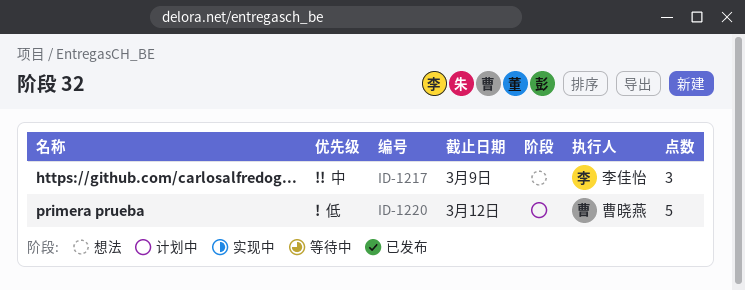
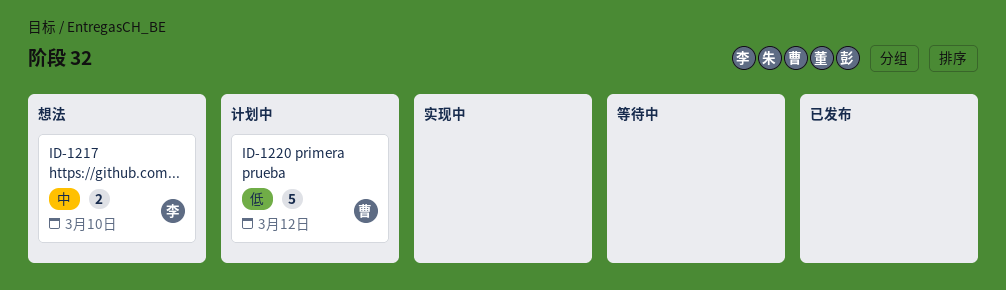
ID-1217, estimate: 3 -> 2
ID-1217, due: Mar 9 -> Mar 10

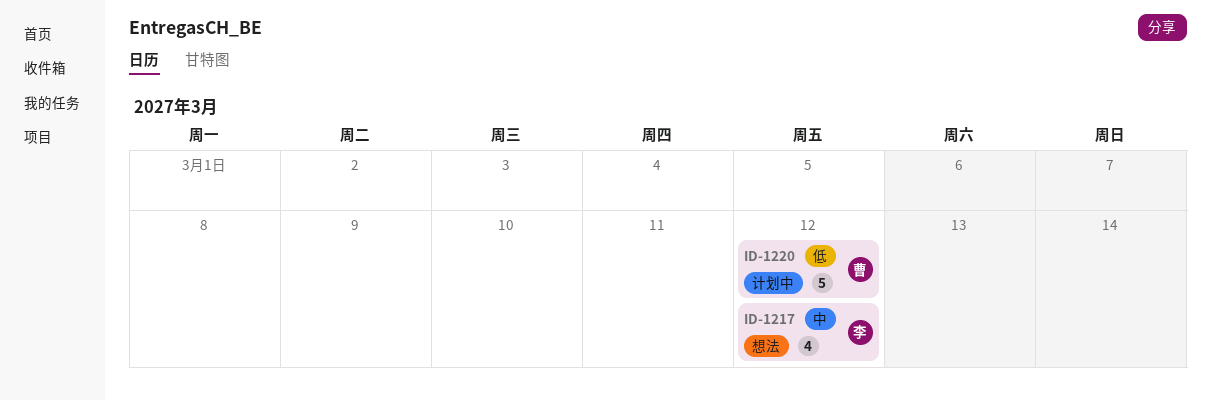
ID-1217, estimate: 2 -> 4
ID-1217, due: Mar 10 -> Mar 12

